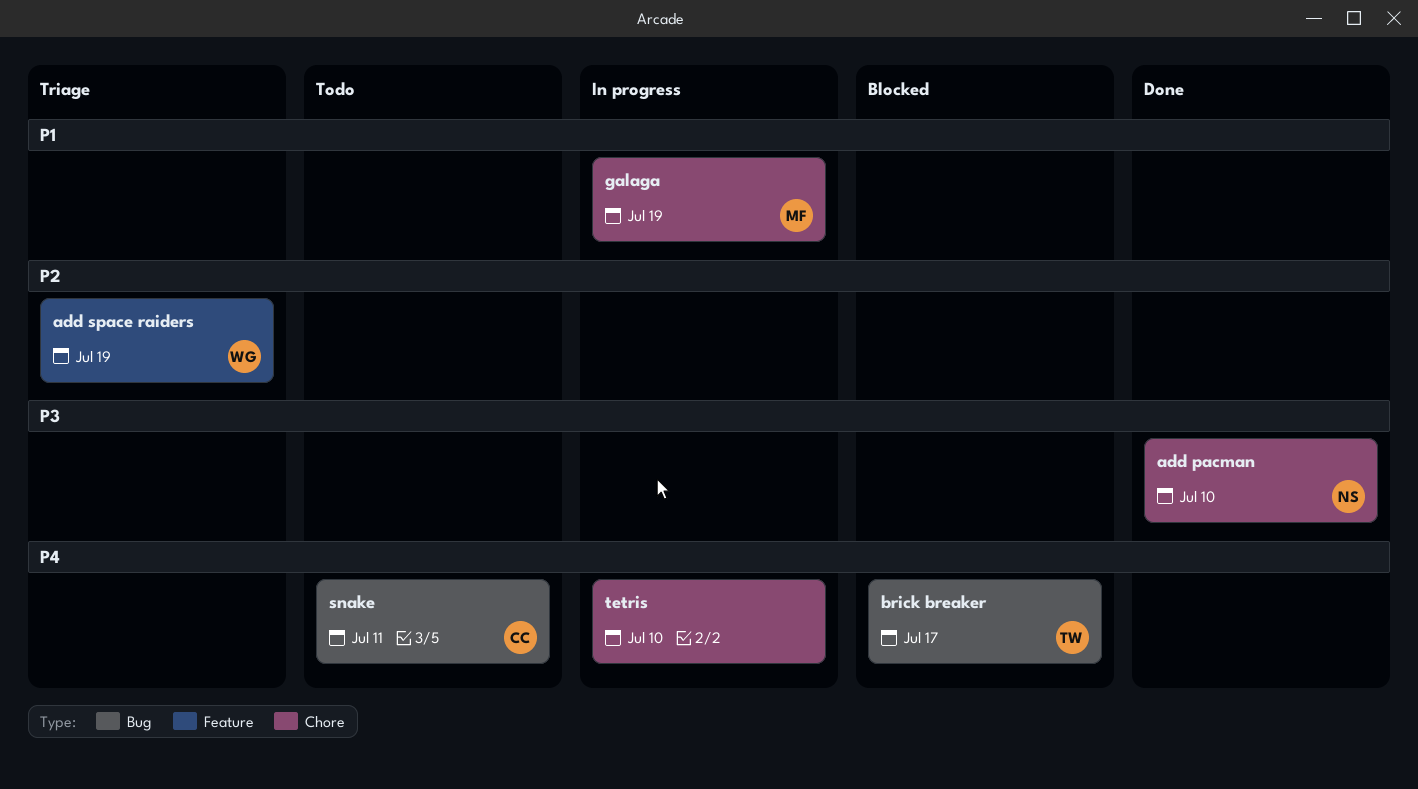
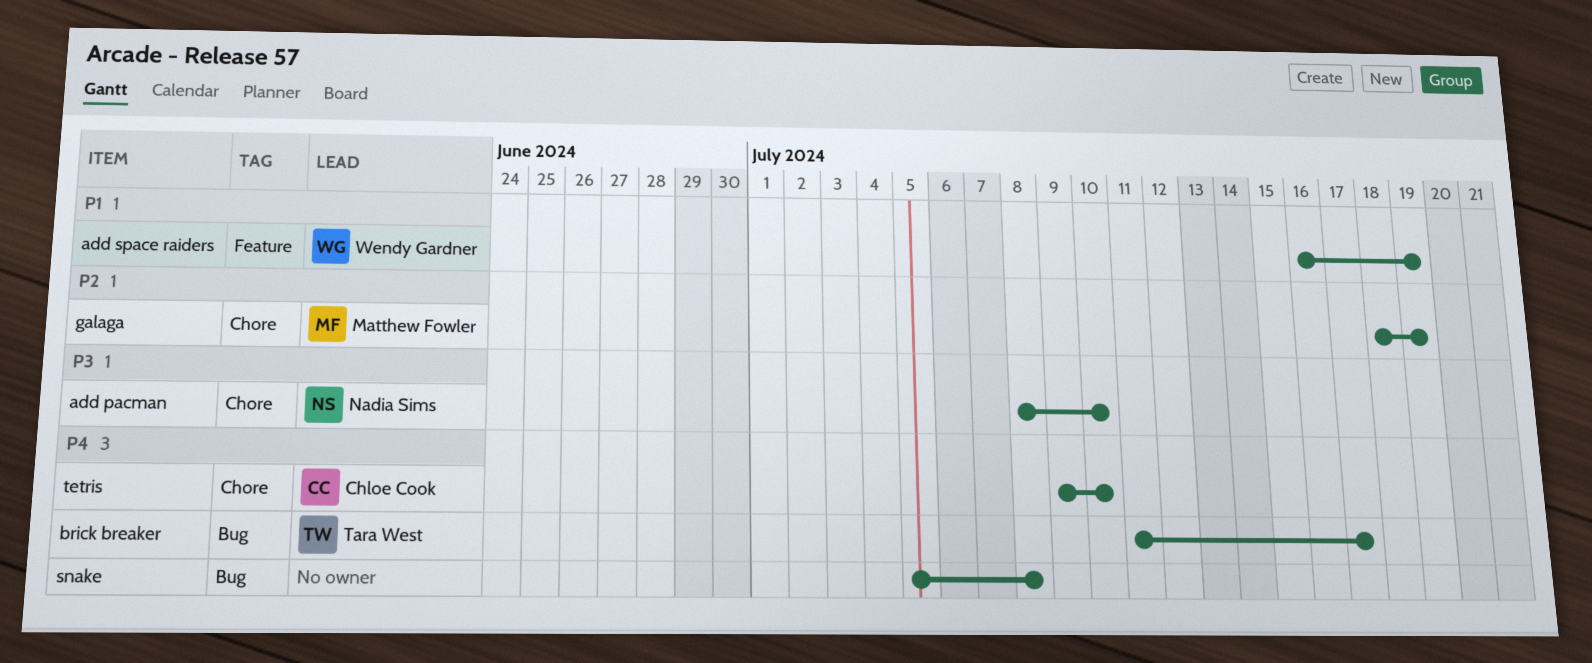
add space raiders, priority: P2 -> P1
galaga, priority: P1 -> P2
snake, owner: Chloe Cook -> none
snake, due: Jul 11 -> Jul 8
tetris, owner: none -> Chloe Cook

